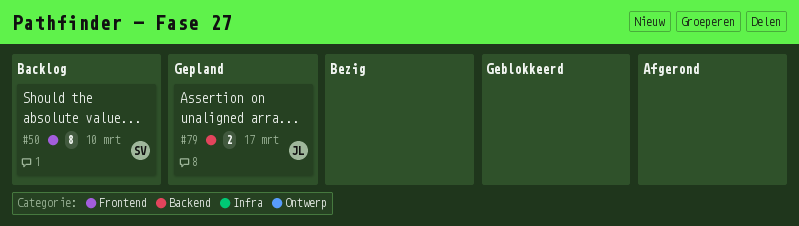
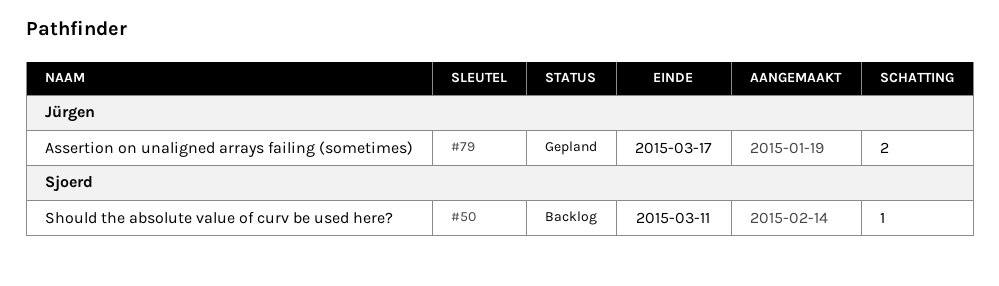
#50, estimate: 8 -> 1
#50, due: Mar 10 -> Mar 11

